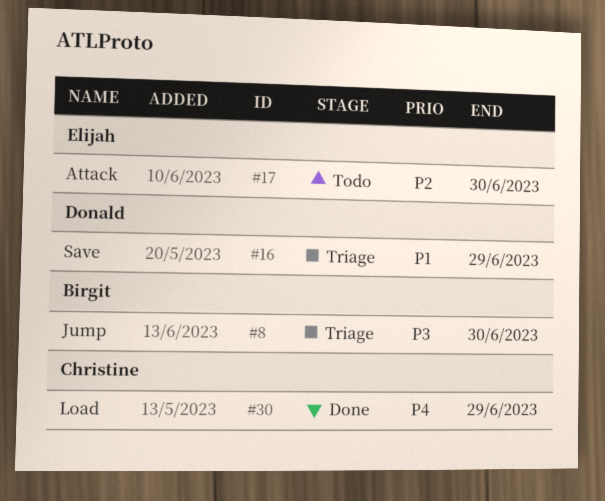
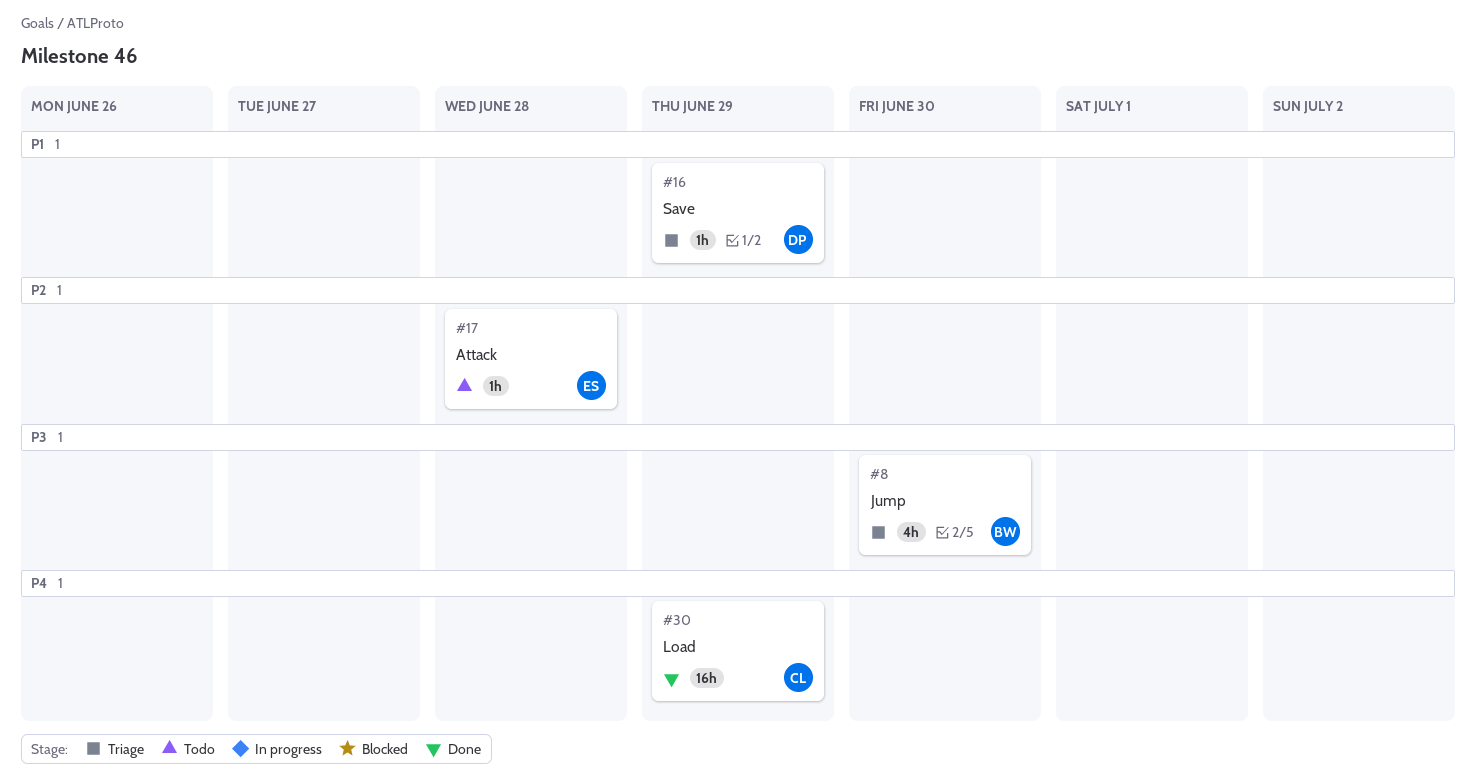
#17, due: Jun 30 -> Jun 28

